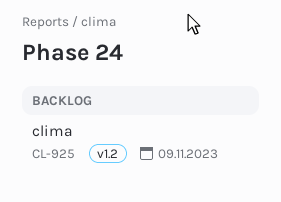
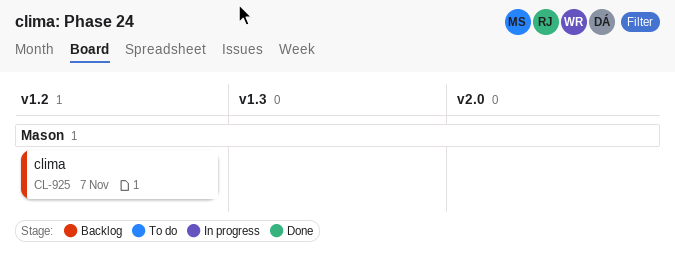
CL-925, due: Nov 9 -> Nov 7

